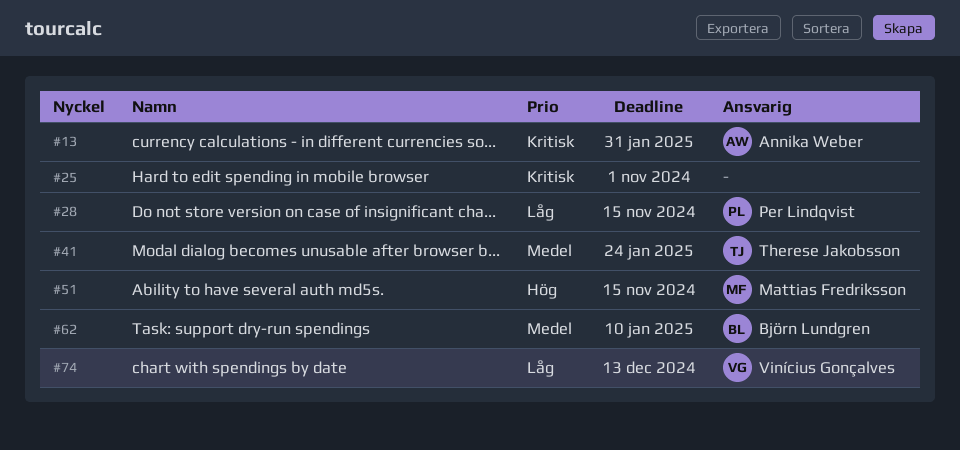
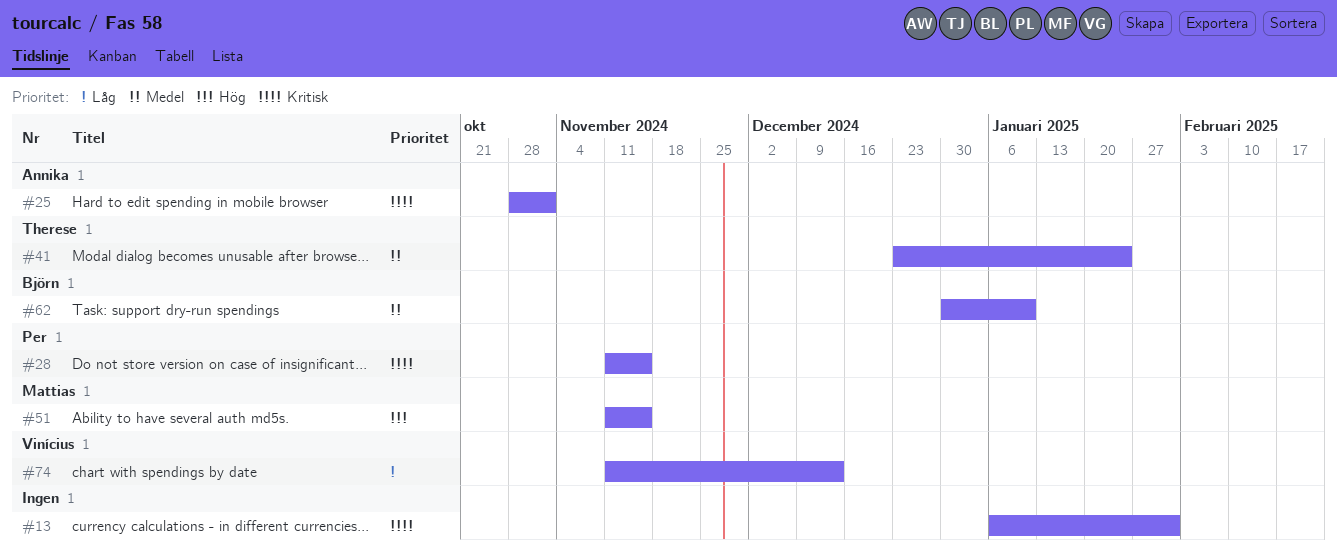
#13, owner: Annika Weber -> none
#25, owner: none -> Annika Weber
#28, priority: Låg -> Kritisk

